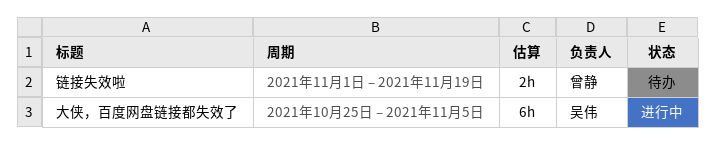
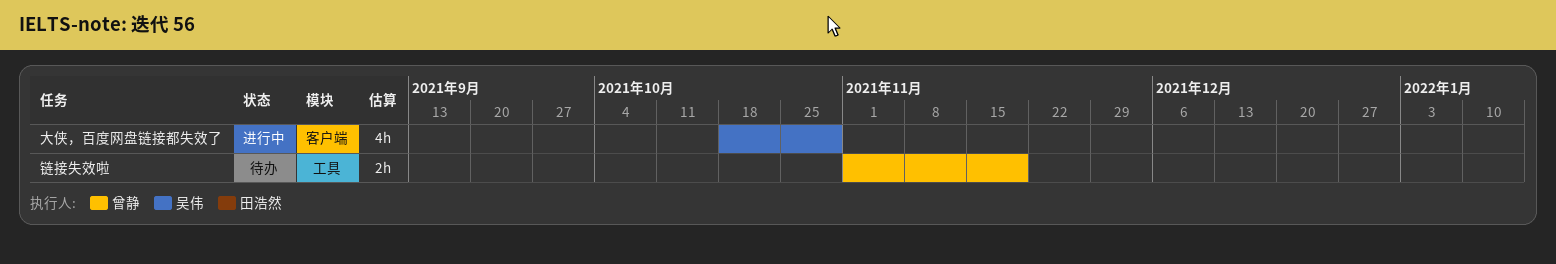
大侠，百度网盘链接都失效了, estimate: 6h -> 4h
大侠，百度网盘链接都失效了, start: Oct 25 -> Oct 18
大侠，百度网盘链接都失效了, due: Nov 5 -> Oct 29

